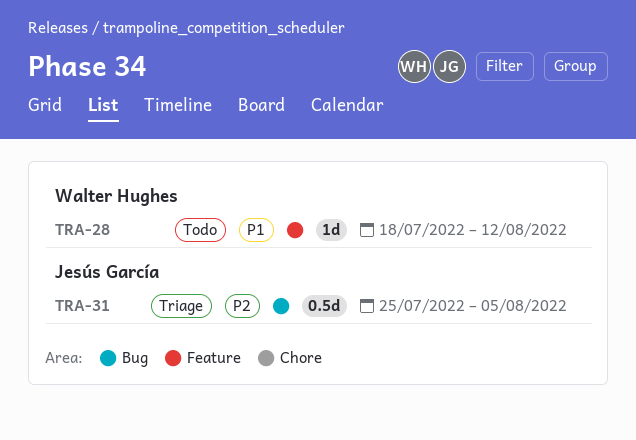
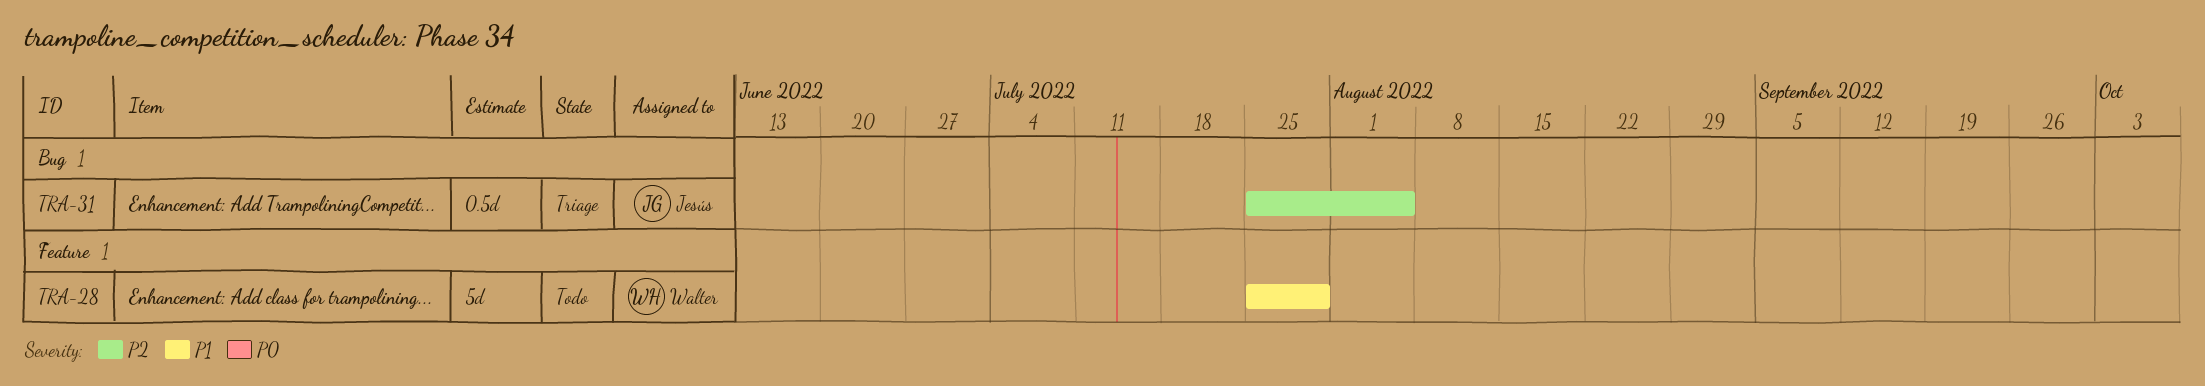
TRA-28, estimate: 1d -> 5d
TRA-28, start: Jul 18 -> Jul 25
TRA-28, due: Aug 12 -> Jul 29

